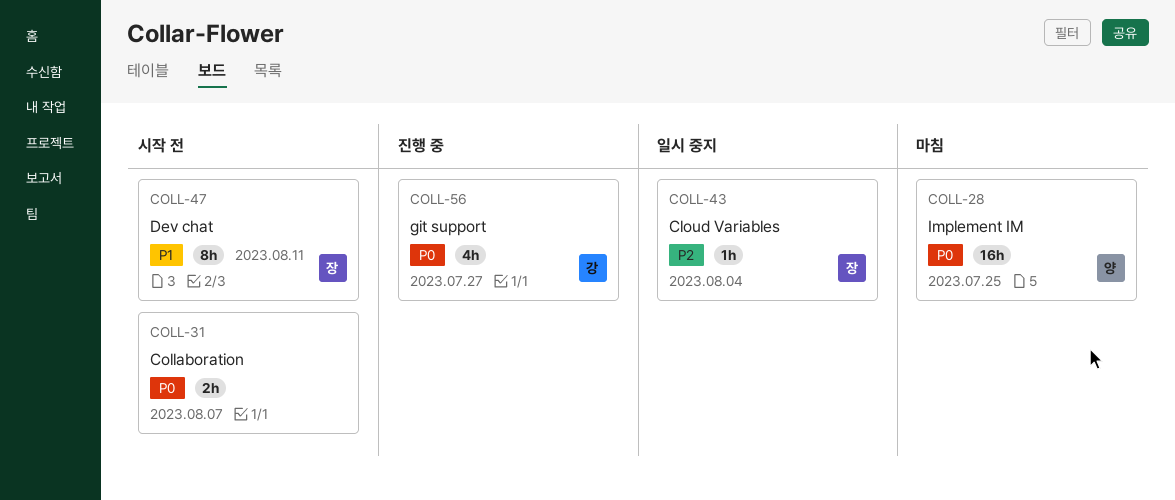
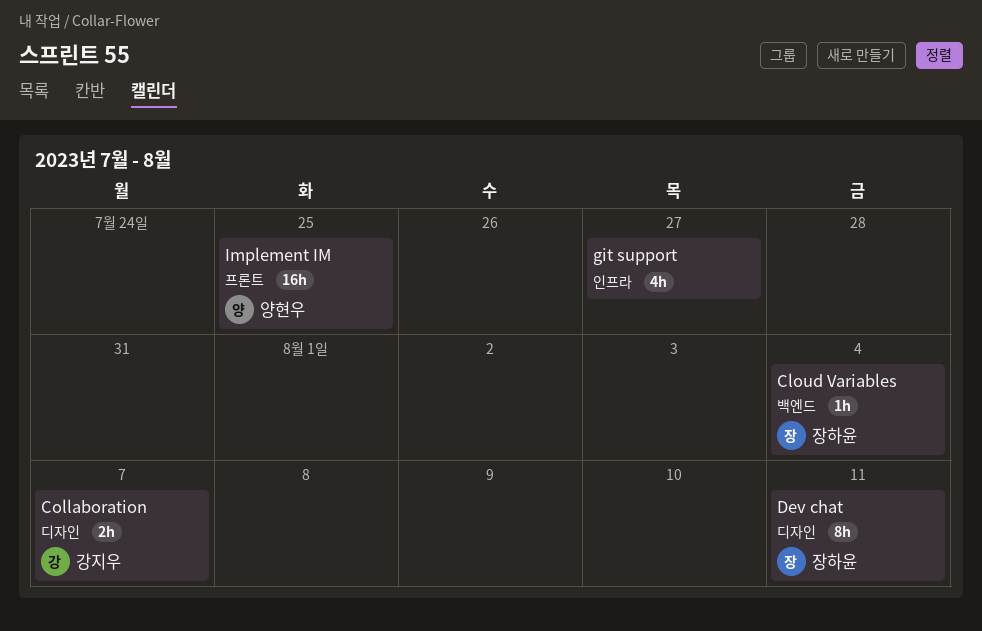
Collaboration, owner: none -> 강지우
git support, owner: 강지우 -> none

